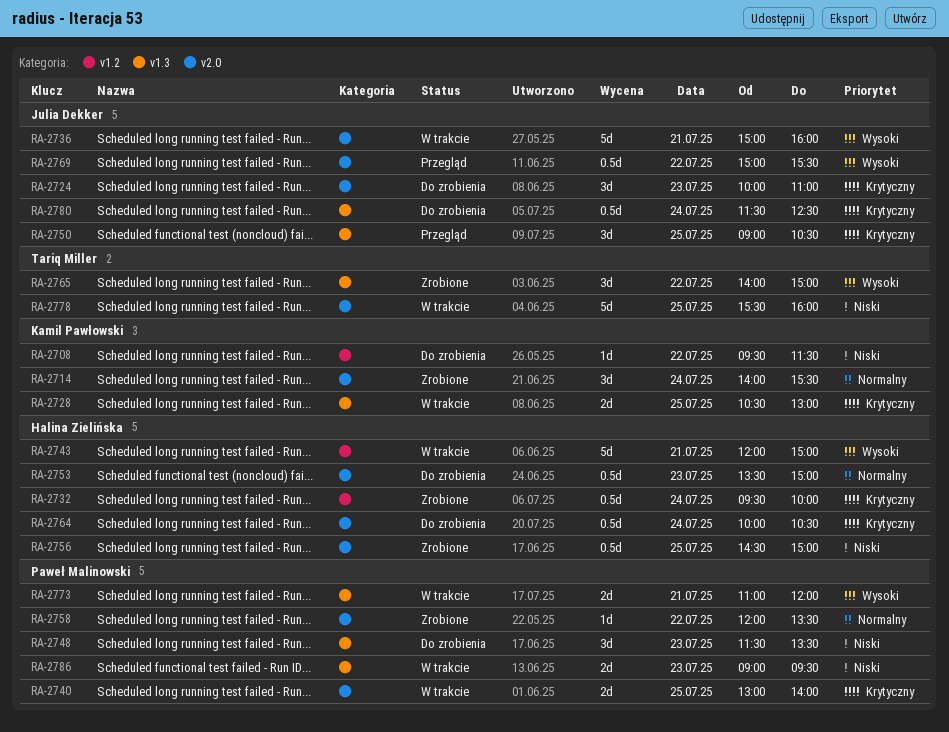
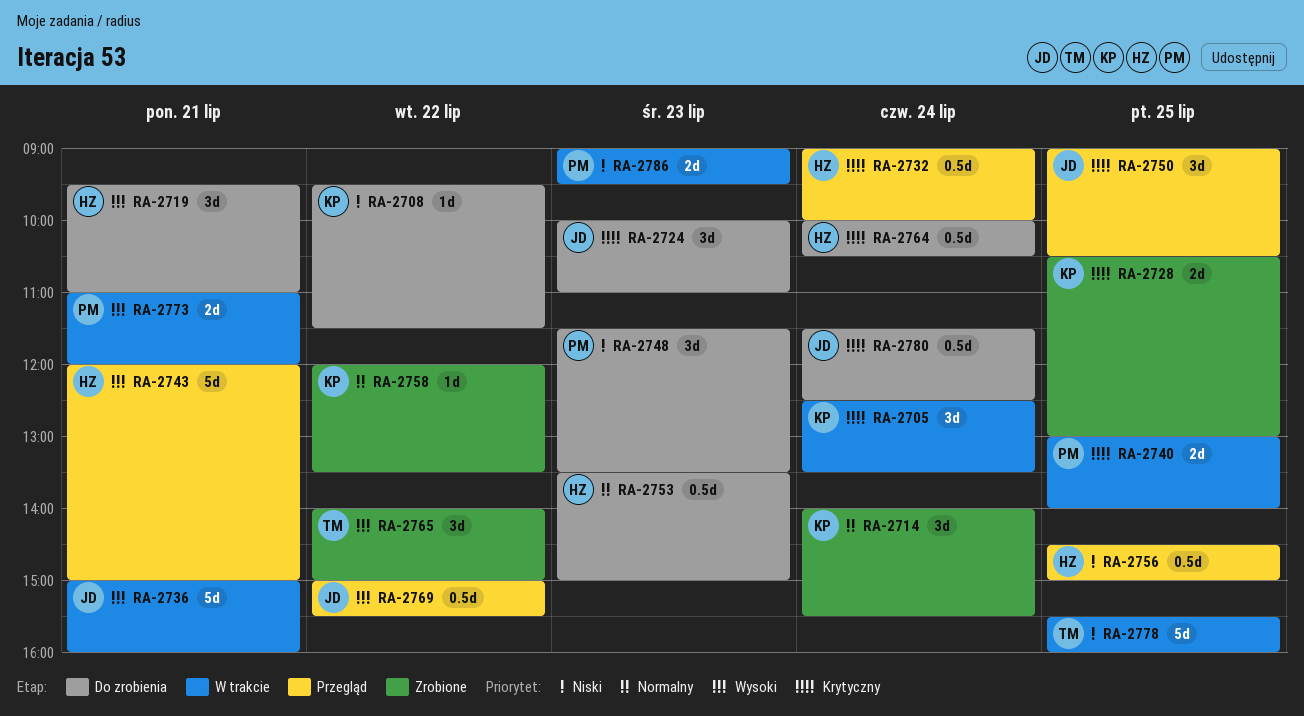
RA-2705: none -> present
RA-2719: none -> present
RA-2728, status: W trakcie -> Zrobione
RA-2732, status: Zrobione -> Przegląd
RA-2732, begins: 09:30 -> 09:00
RA-2743, status: W trakcie -> Przegląd
RA-2756, status: Zrobione -> Przegląd
RA-2758, owner: Paweł Malinowski -> Kamil Pawłowski

